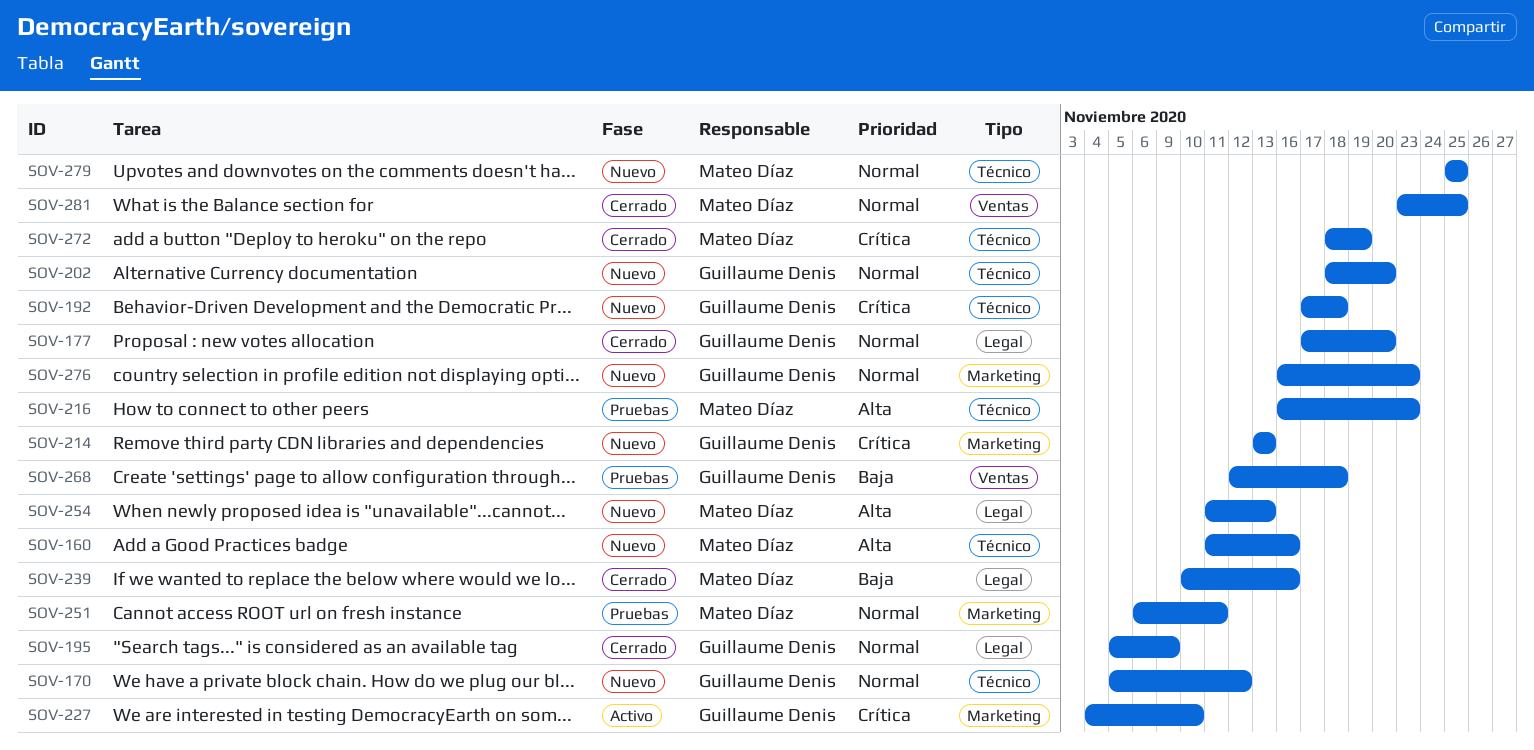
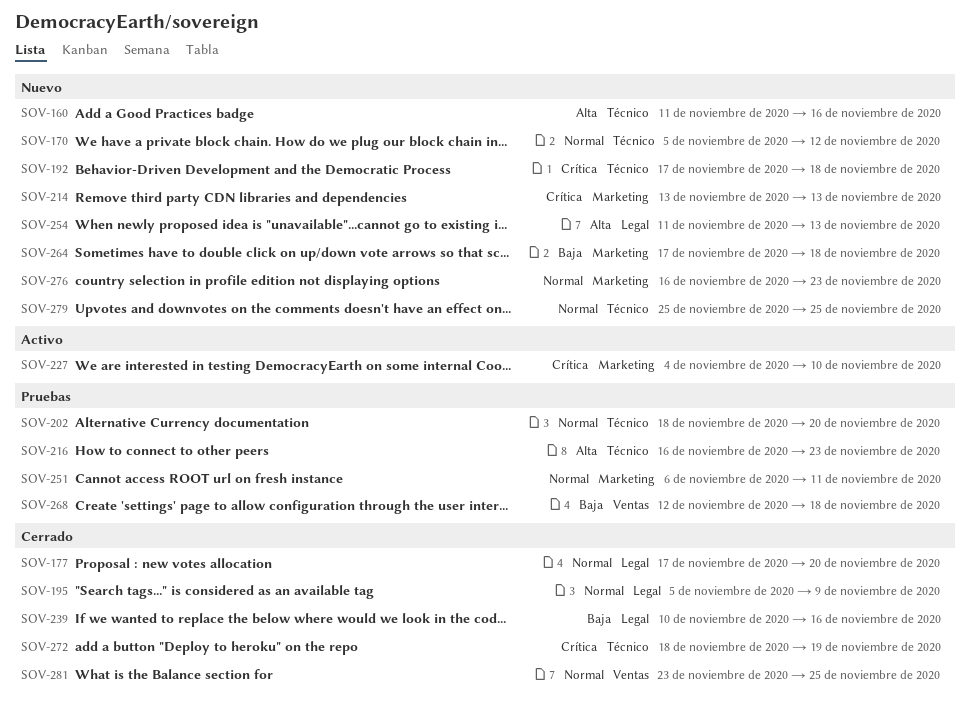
SOV-202, status: Nuevo -> Pruebas
SOV-264: none -> present

